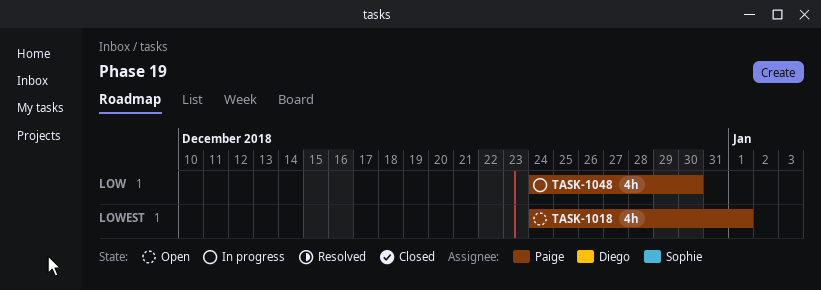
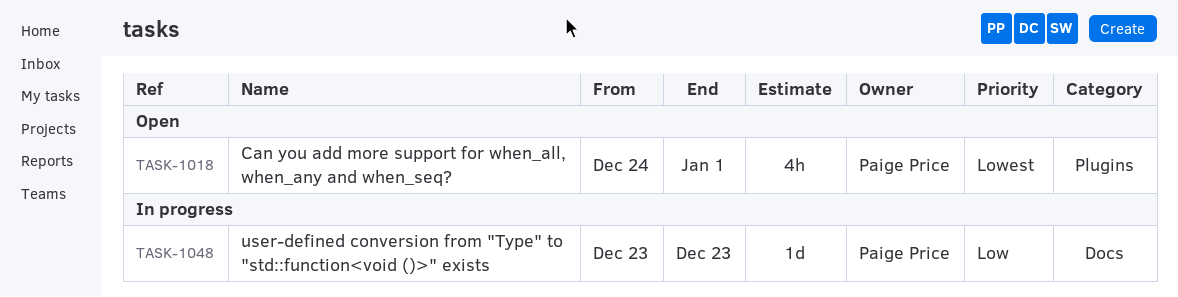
TASK-1048, estimate: 4h -> 1d
TASK-1048, start: Dec 24 -> Dec 23
TASK-1048, due: Dec 30 -> Dec 23

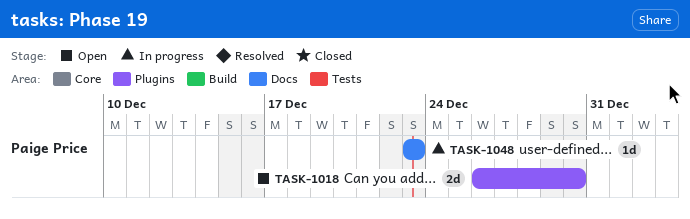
TASK-1018, estimate: 4h -> 2d
TASK-1018, start: Dec 24 -> Dec 26
TASK-1018, due: Jan 1 -> Dec 30

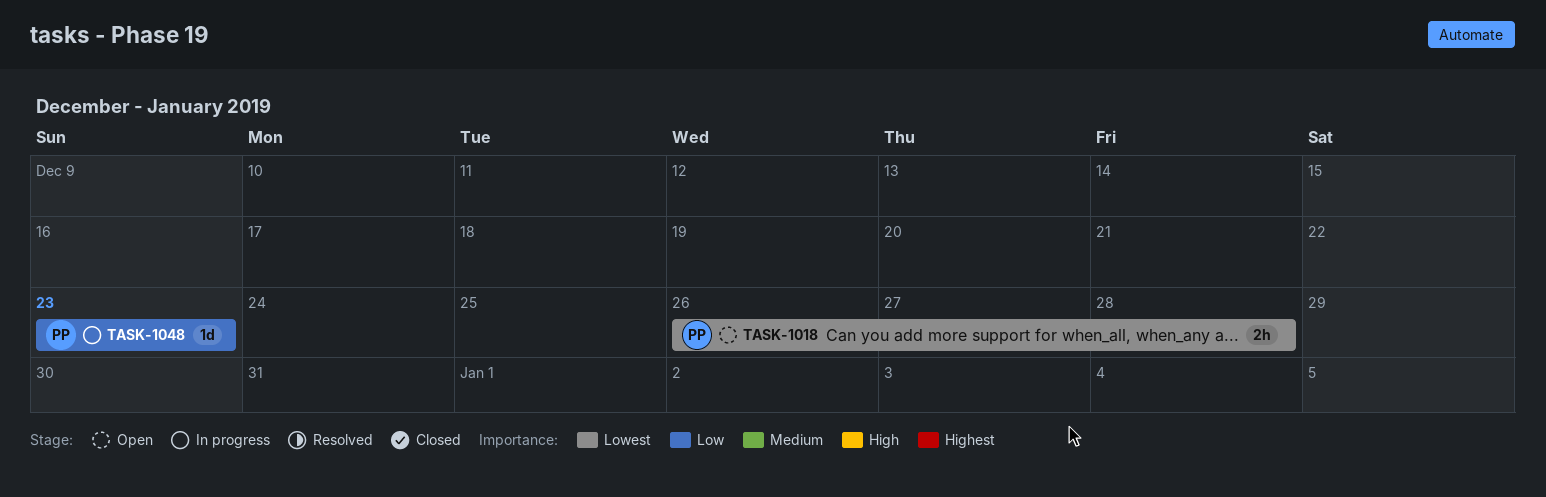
TASK-1018, estimate: 2d -> 2h
TASK-1018, due: Dec 30 -> Dec 28

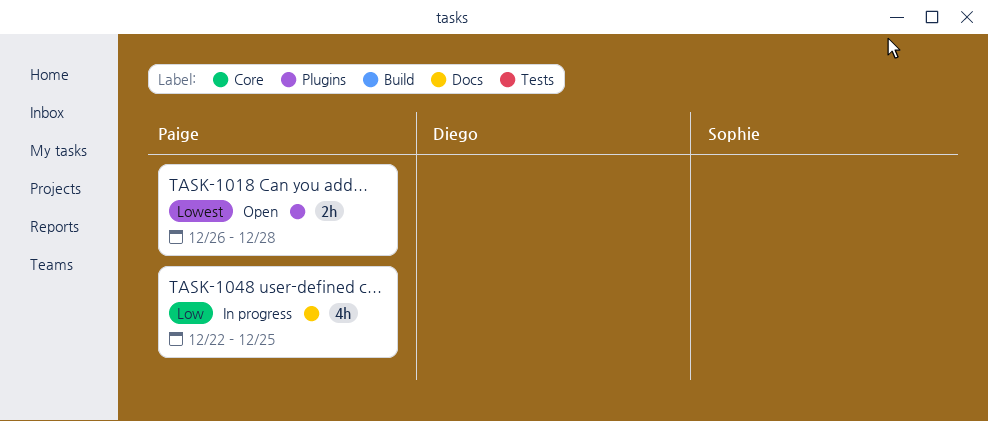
TASK-1048, estimate: 1d -> 4h
TASK-1048, start: Dec 23 -> Dec 22
TASK-1048, due: Dec 23 -> Dec 25

